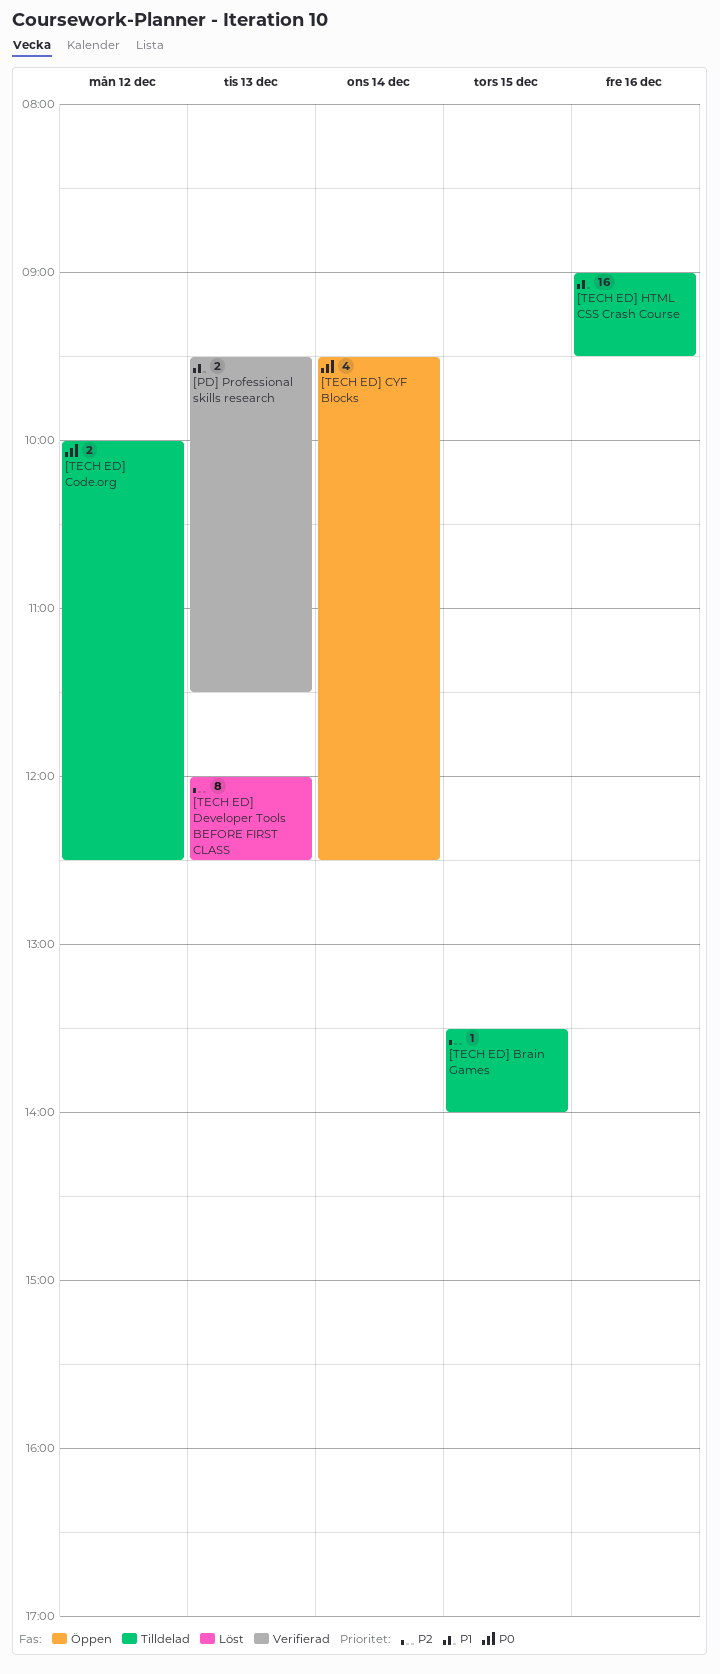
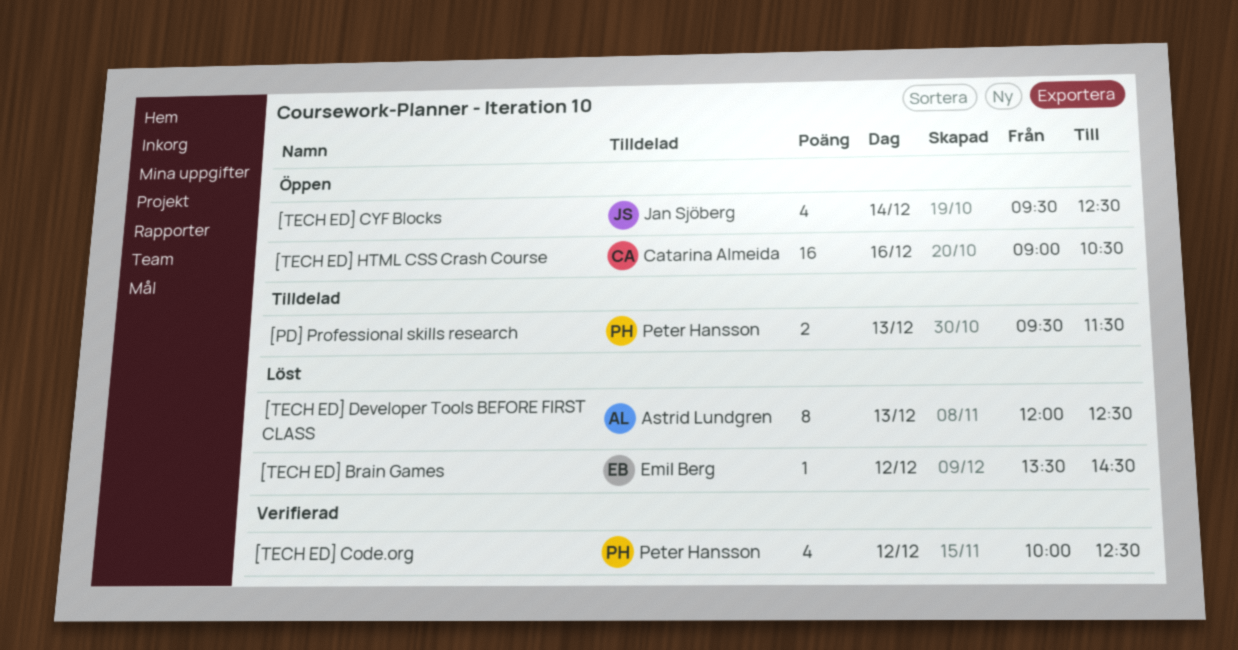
[PD] Professional skills research, status: Verifierad -> Tilldelad
[TECH ED] Brain Games, status: Tilldelad -> Löst
[TECH ED] Brain Games, day: Dec 15 -> Dec 12
[TECH ED] Brain Games, ends: 14:00 -> 14:30
[TECH ED] Code.org, status: Tilldelad -> Verifierad
[TECH ED] Code.org, estimate: 2 -> 4
[TECH ED] HTML CSS Crash Course, status: Tilldelad -> Öppen
[TECH ED] HTML CSS Crash Course, ends: 09:30 -> 10:30

